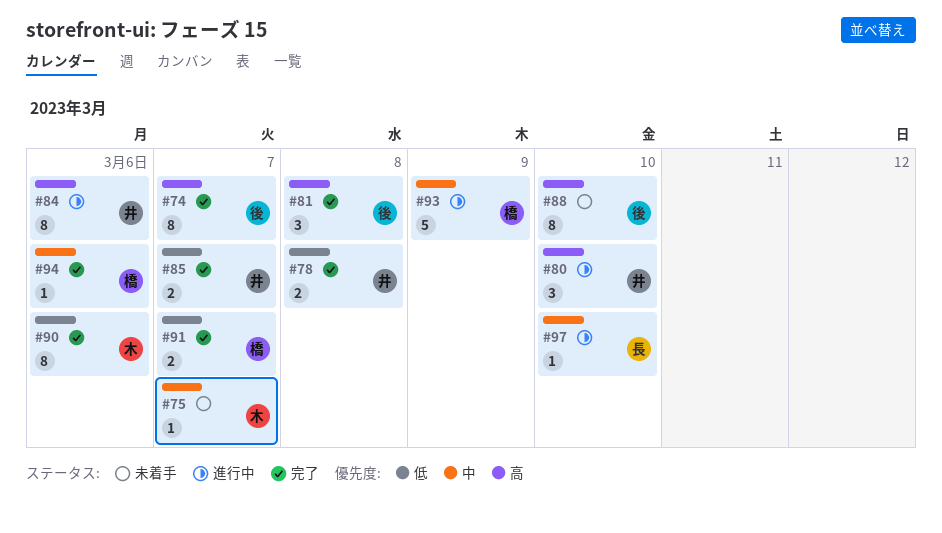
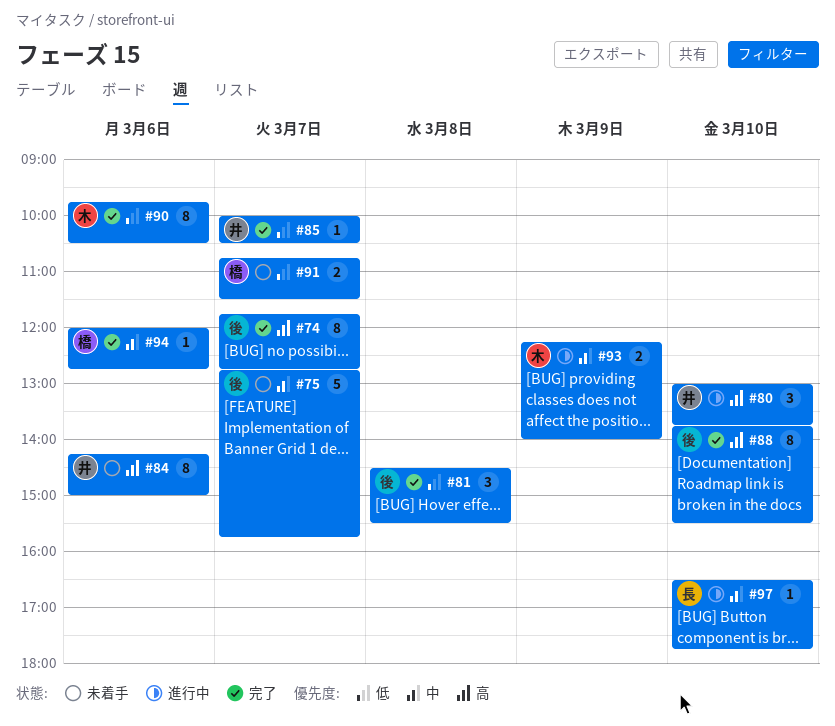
#75, owner: 木 -> 後
#75, estimate: 1 -> 5
#78: present -> none
#81, priority: 高 -> 低
#84, status: 進行中 -> 未着手
#85, estimate: 2 -> 1
#88, status: 未着手 -> 完了
#91, status: 完了 -> 未着手
#93, owner: 橋 -> 木
#93, estimate: 5 -> 2

